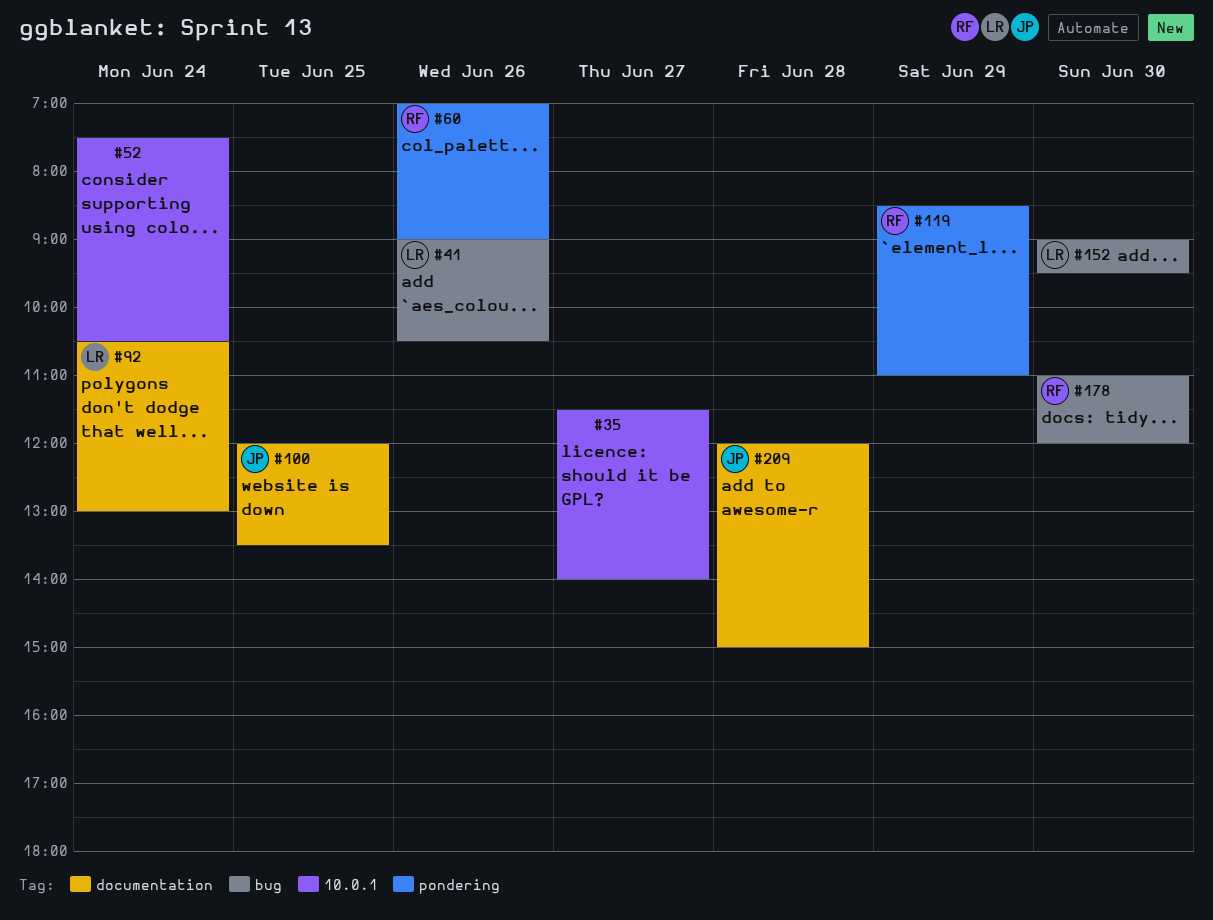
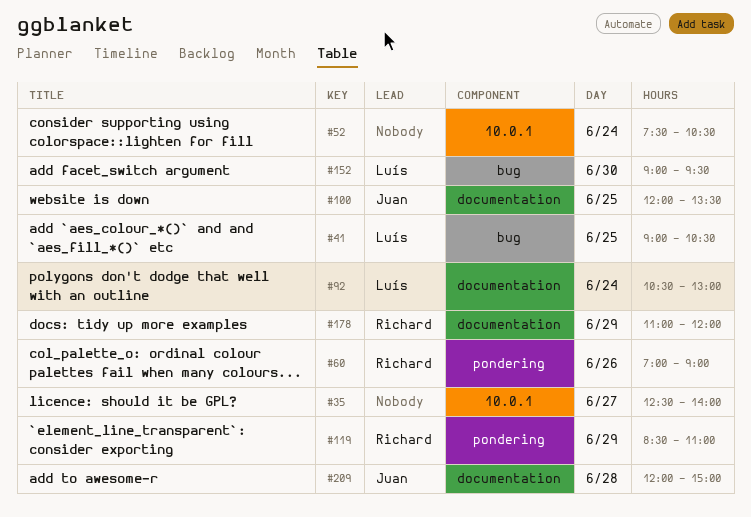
#35, begins: 11:30 -> 12:30
#41, day: Jun 26 -> Jun 25
#178, label: bug -> documentation
#178, day: Jun 30 -> Jun 29

